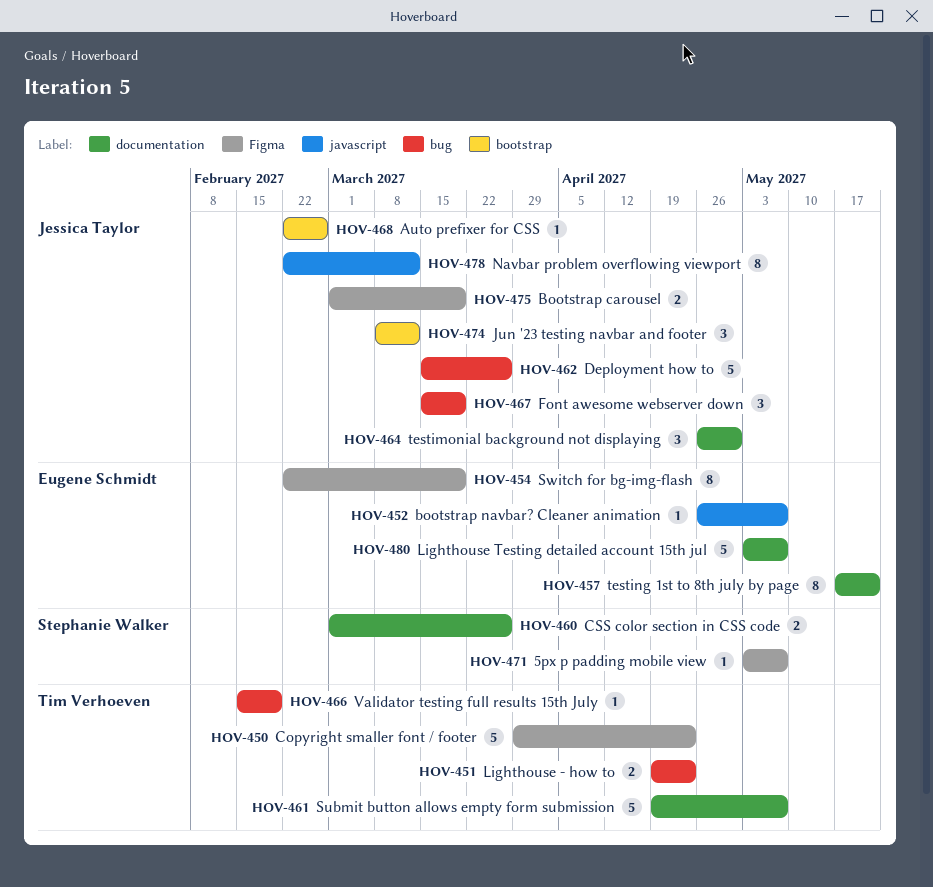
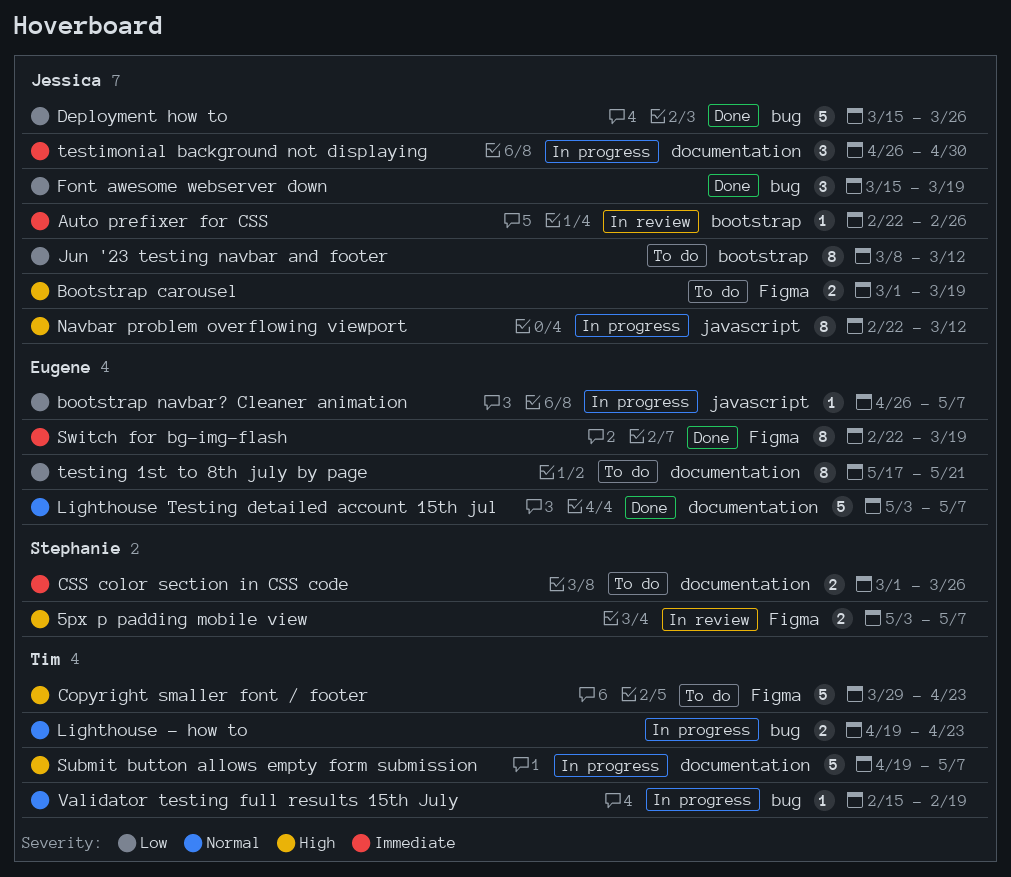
5px p padding mobile view, estimate: 1 -> 2
Jun '23 testing navbar and footer, estimate: 3 -> 8

